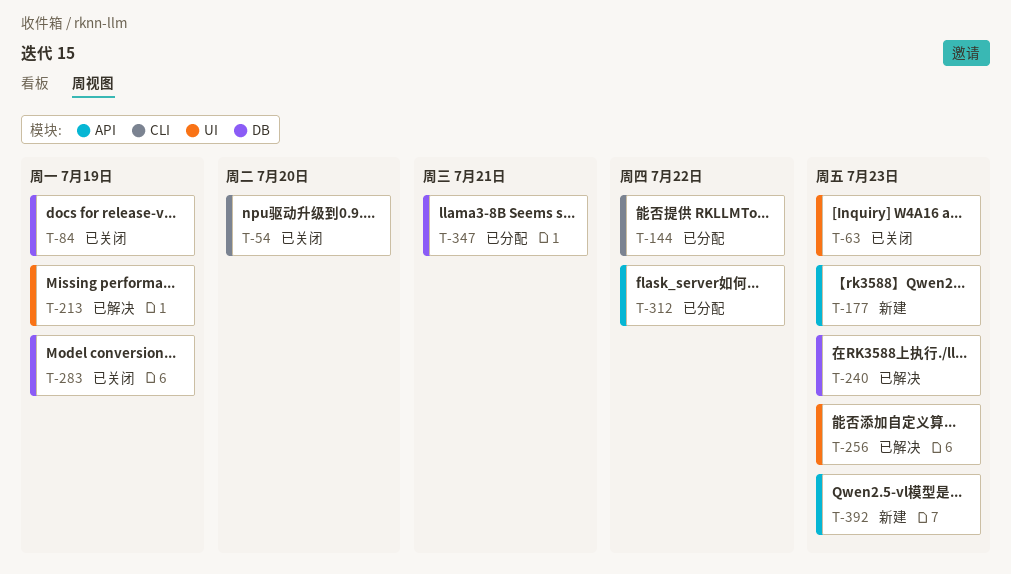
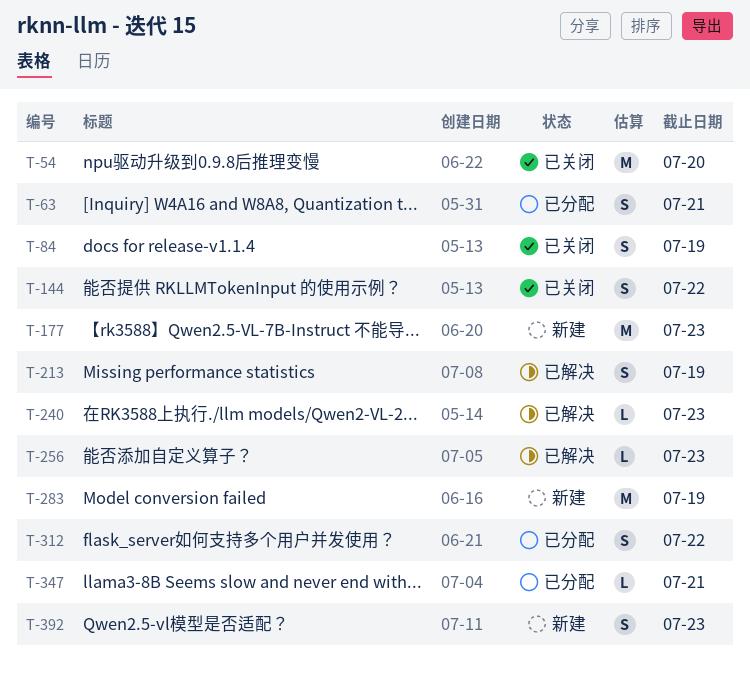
T-63, status: 已关闭 -> 已分配
T-63, due: Jul 23 -> Jul 21
T-144, status: 已分配 -> 已关闭
T-283, status: 已关闭 -> 新建

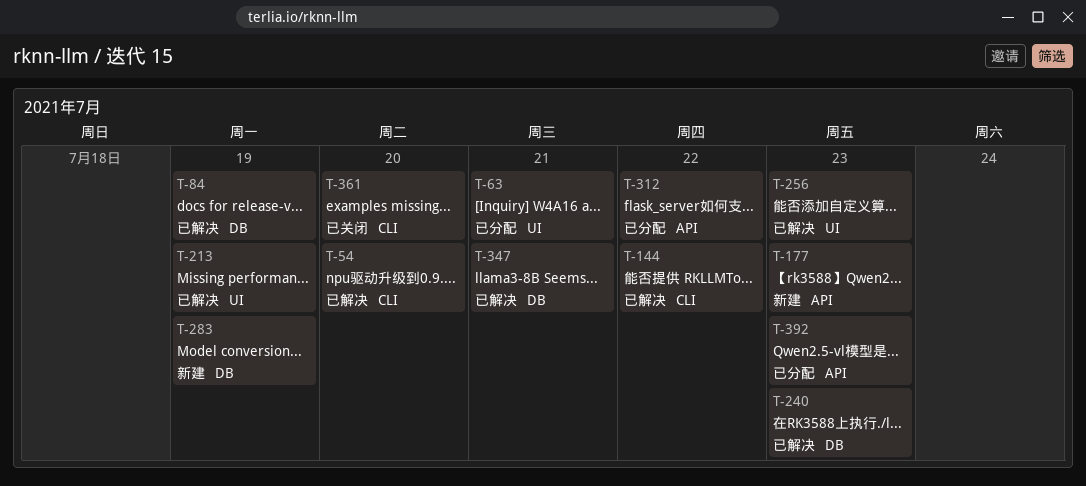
T-54, status: 已关闭 -> 已解决
T-84, status: 已关闭 -> 已解决
T-144, status: 已关闭 -> 已解决
T-347, status: 已分配 -> 已解决
T-361: none -> present
T-392, status: 新建 -> 已分配

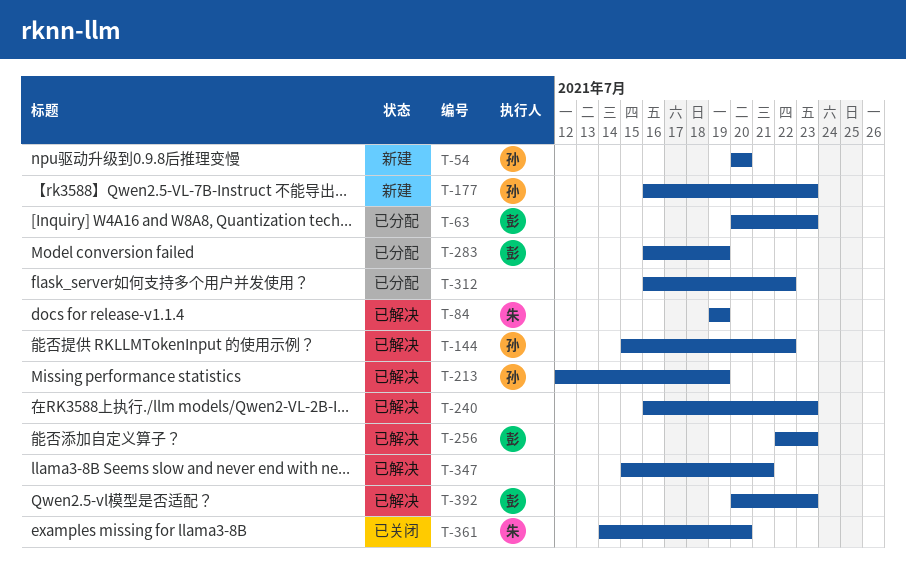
T-54, status: 已解决 -> 新建
T-63, due: Jul 21 -> Jul 23
T-283, status: 新建 -> 已分配
T-392, status: 已分配 -> 已解决

